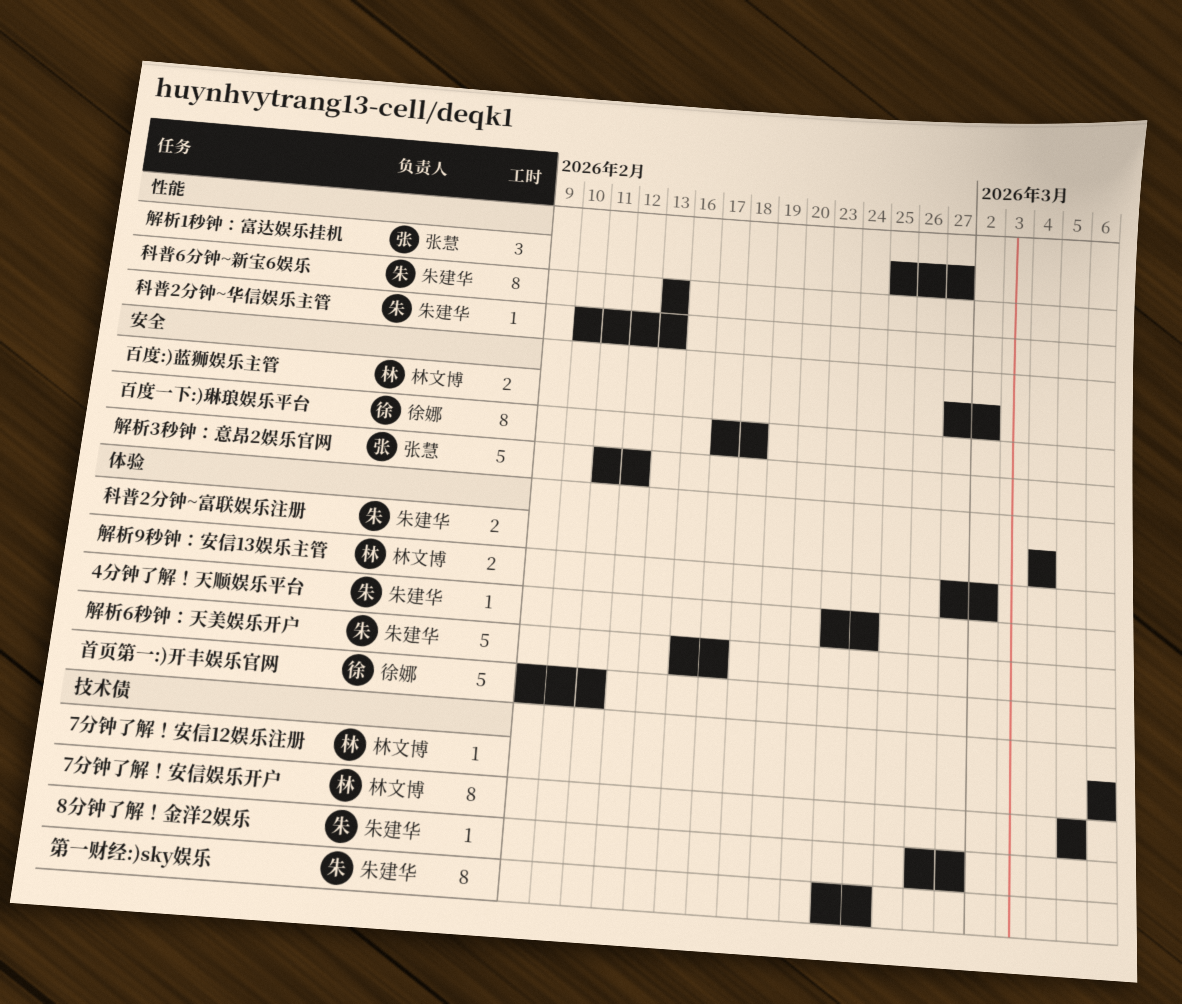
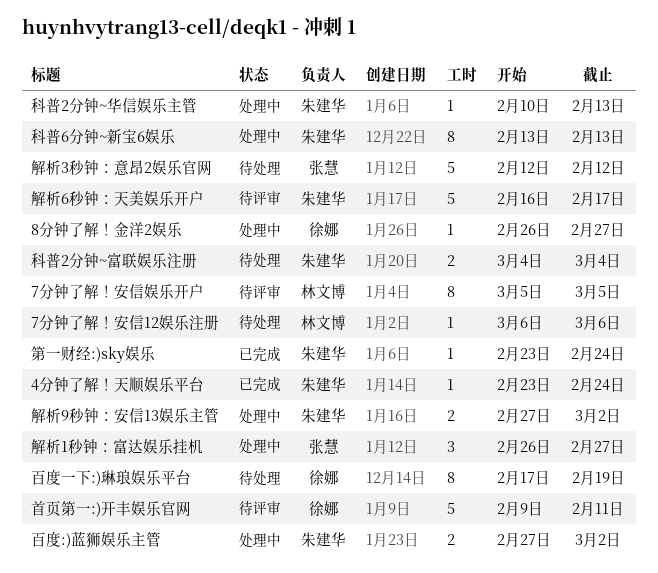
8分钟了解！金洋2娱乐, owner: 朱建华 -> 徐娜
百度:)蓝狮娱乐主管, owner: 林文博 -> 朱建华
百度一下:)琳琅娱乐平台, due: Feb 18 -> Feb 19
第一财经:)sky娱乐, estimate: 8 -> 1
解析1秒钟：富达娱乐挂机, start: Feb 25 -> Feb 26
解析3秒钟：意昂2娱乐官网, start: Feb 11 -> Feb 12
解析9秒钟：安信13娱乐主管, owner: 林文博 -> 朱建华

